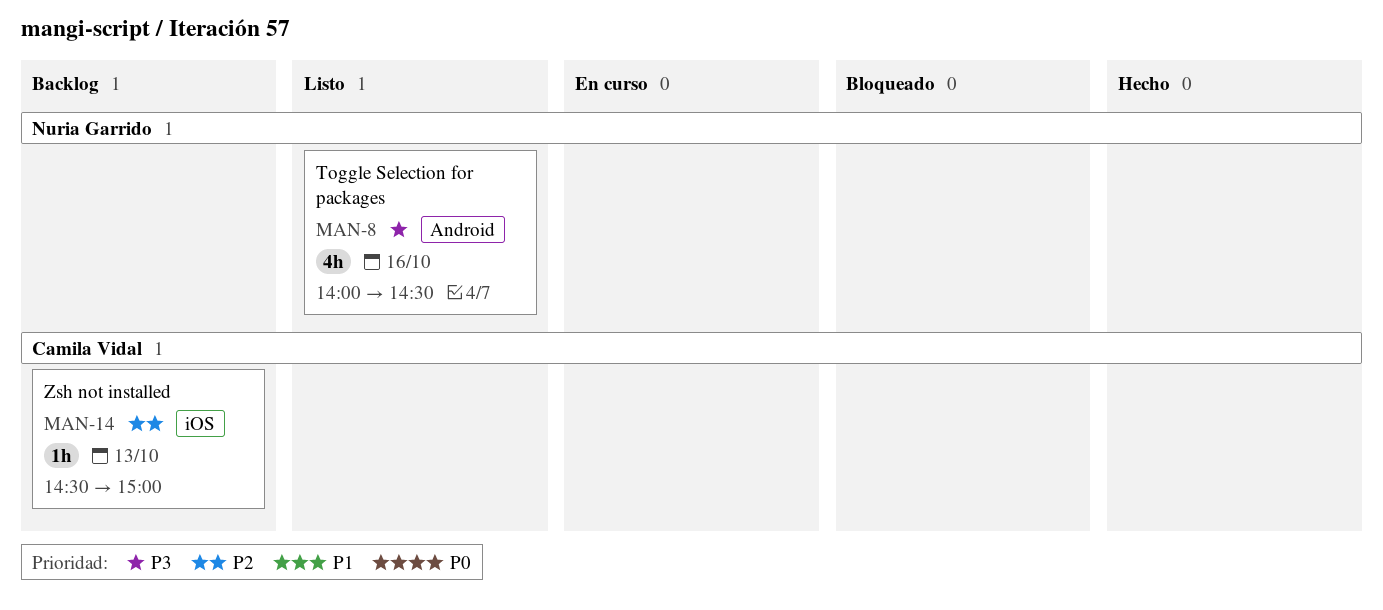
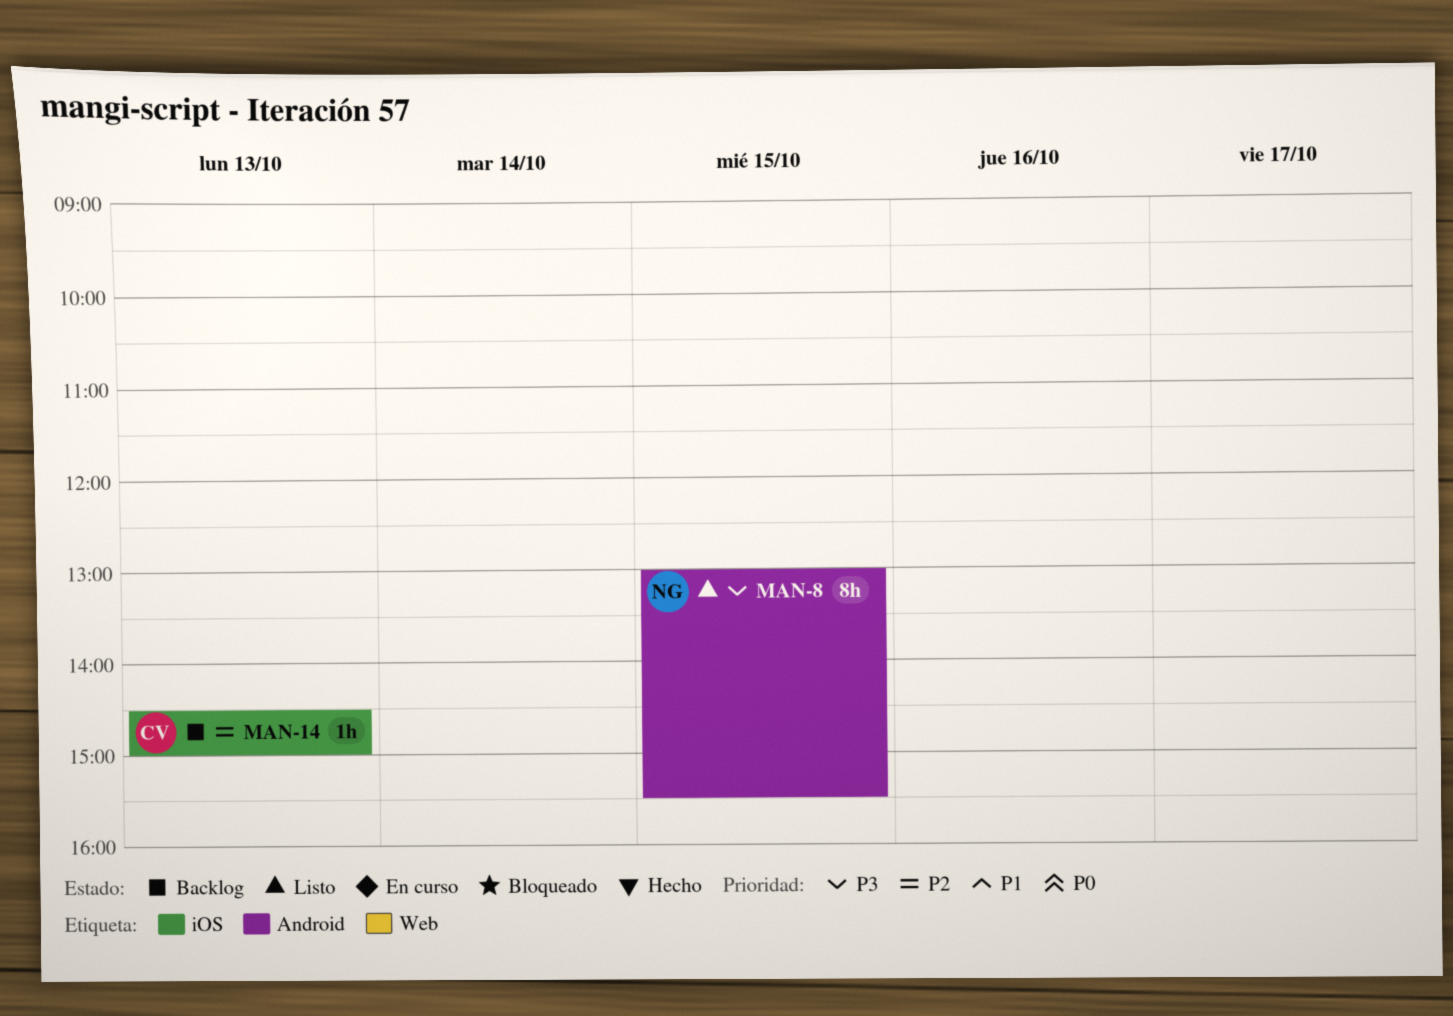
MAN-8, estimate: 4h -> 8h
MAN-8, day: Oct 16 -> Oct 15
MAN-8, begins: 14:00 -> 13:00
MAN-8, ends: 14:30 -> 15:30

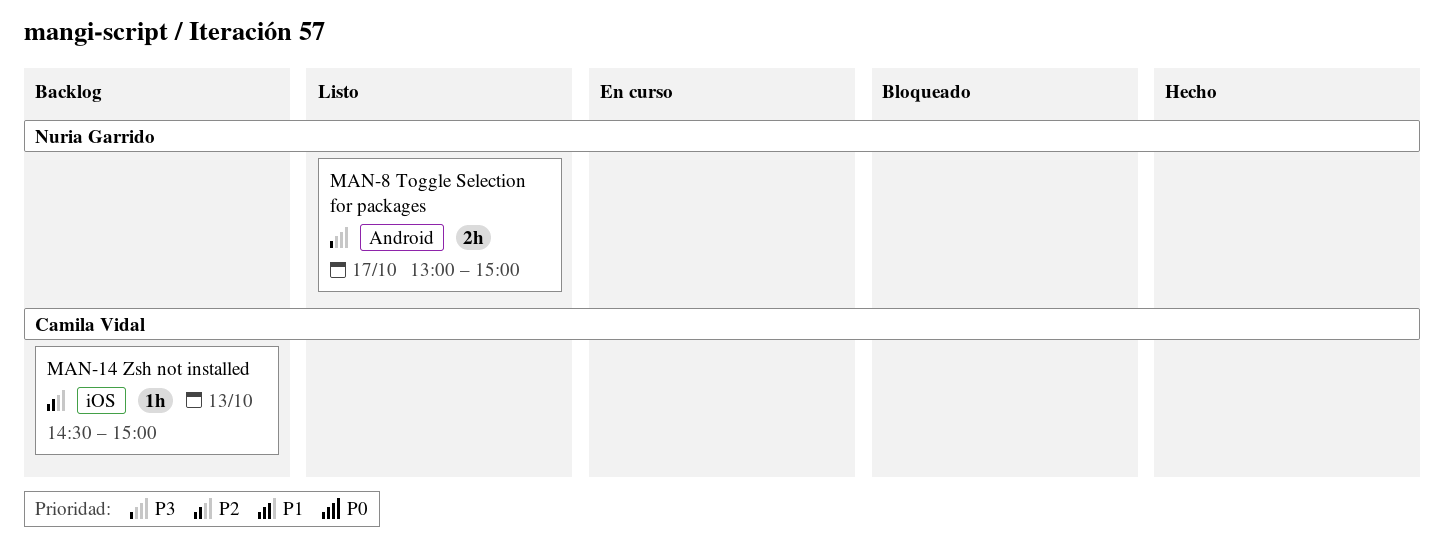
MAN-8, estimate: 8h -> 2h
MAN-8, day: Oct 15 -> Oct 17
MAN-8, ends: 15:30 -> 15:00

